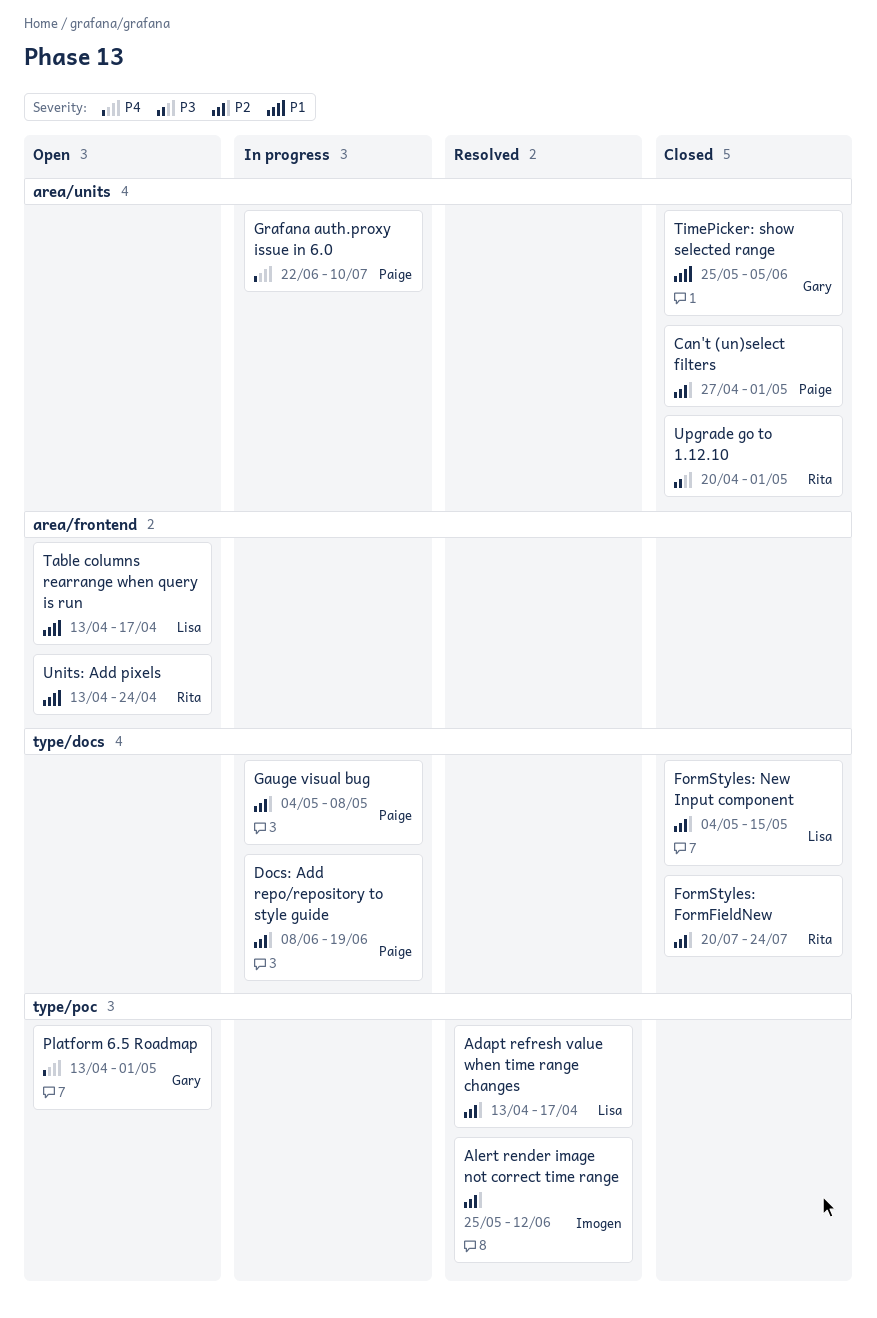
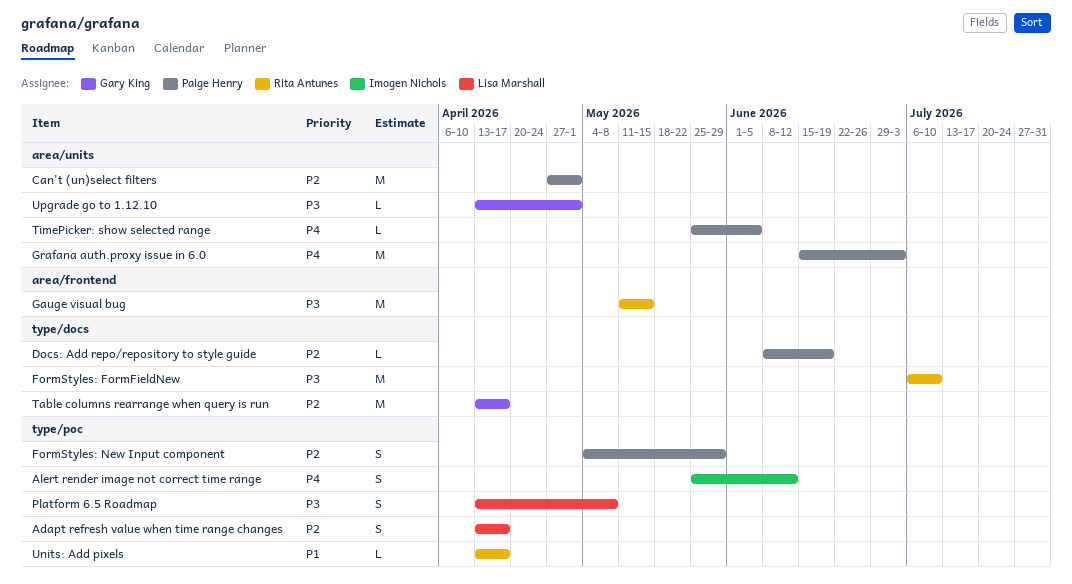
Alert render image not correct time range, priority: P2 -> P4
FormStyles: FormFieldNew, priority: P2 -> P3
FormStyles: FormFieldNew, start: Jul 20 -> Jul 6
FormStyles: FormFieldNew, due: Jul 24 -> Jul 10
FormStyles: New Input component, owner: Lisa Marshall -> Paige Henry
FormStyles: New Input component, label: type/docs -> type/poc
FormStyles: New Input component, due: May 15 -> May 29
Gauge visual bug, owner: Paige Henry -> Rita Antunes
Gauge visual bug, priority: P2 -> P3
Gauge visual bug, label: type/docs -> area/frontend
Gauge visual bug, start: May 4 -> May 11
Gauge visual bug, due: May 8 -> May 15
Grafana auth.proxy issue in 6.0, start: Jun 22 -> Jun 15
Grafana auth.proxy issue in 6.0, due: Jul 10 -> Jul 3
Platform 6.5 Roadmap, owner: Gary King -> Lisa Marshall
Platform 6.5 Roadmap, priority: P4 -> P3
Platform 6.5 Roadmap, due: May 1 -> May 8
Table columns rearrange when query is run, owner: Lisa Marshall -> Gary King
Table columns rearrange when query is run, priority: P1 -> P2
Table columns rearrange when query is run, label: area/frontend -> type/docs
TimePicker: show selected range, owner: Gary King -> Paige Henry
TimePicker: show selected range, priority: P1 -> P4
Units: Add pixels, label: area/frontend -> type/poc
Units: Add pixels, due: Apr 24 -> Apr 17
Upgrade go to 1.12.10, owner: Rita Antunes -> Gary King
Upgrade go to 1.12.10, start: Apr 20 -> Apr 13

